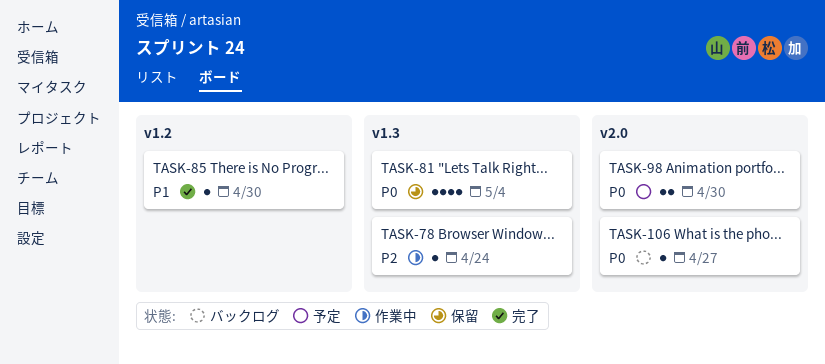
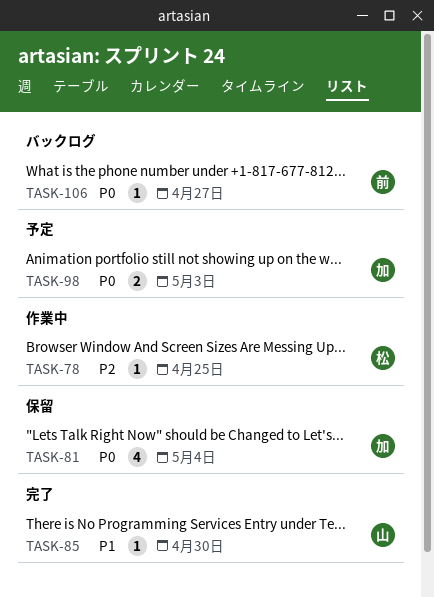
TASK-78, due: Apr 24 -> Apr 25
TASK-98, due: Apr 30 -> May 3

